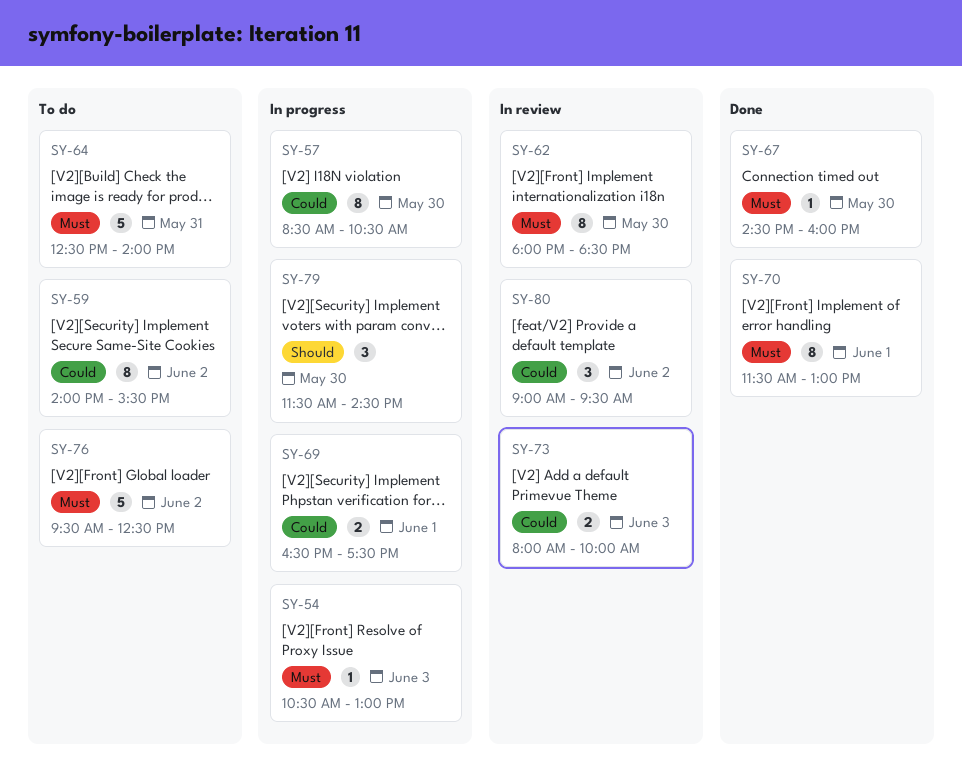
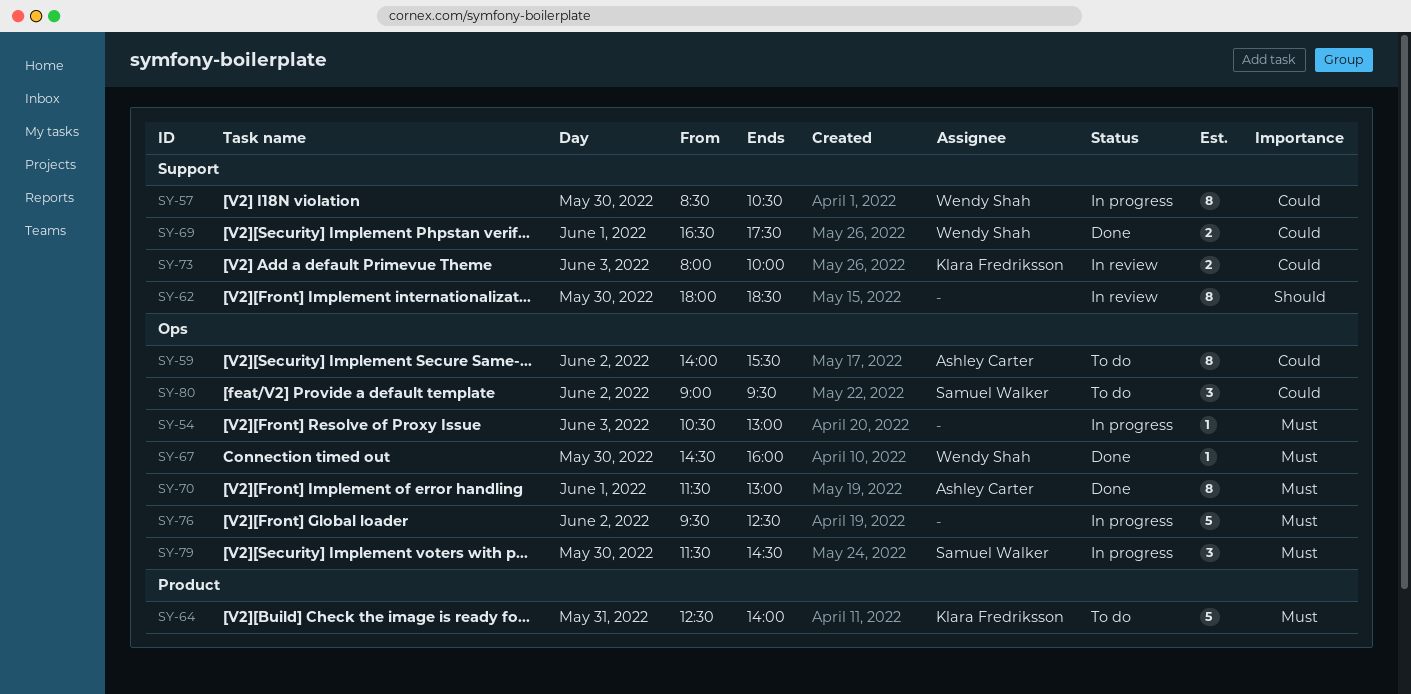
SY-62, priority: Must -> Should
SY-69, status: In progress -> Done
SY-76, status: To do -> In progress
SY-79, priority: Should -> Must
SY-80, status: In review -> To do

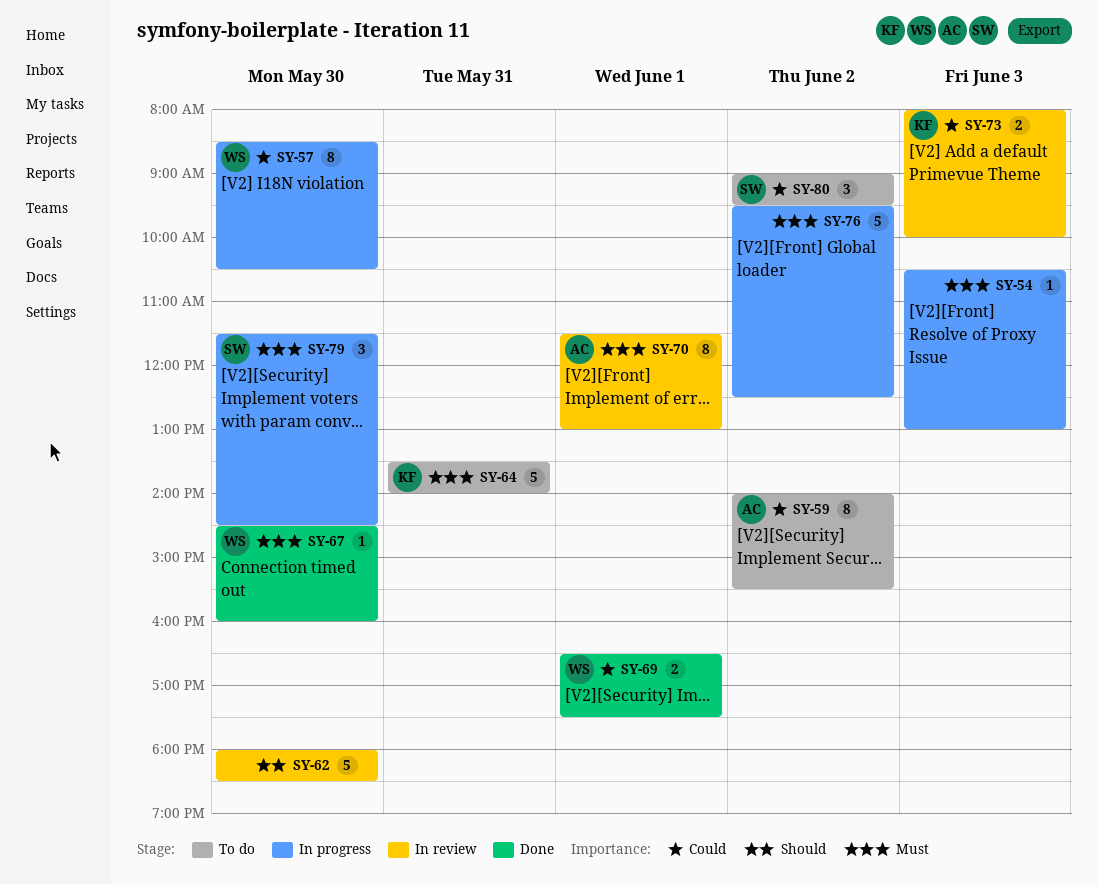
SY-62, estimate: 8 -> 5
SY-64, begins: 12:30 -> 13:30
SY-70, status: Done -> In review

